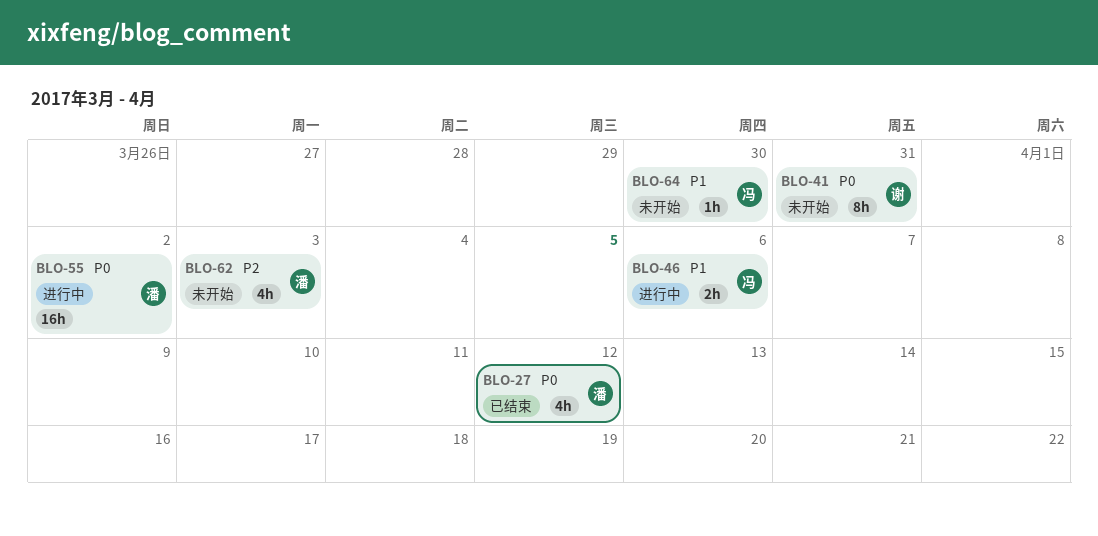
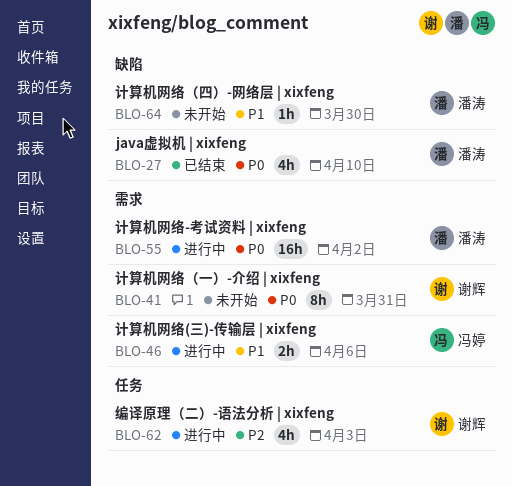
BLO-27, due: Apr 12 -> Apr 10
BLO-62, status: 未开始 -> 进行中
BLO-62, owner: 潘涛 -> 谢辉
BLO-64, owner: 冯婷 -> 潘涛

